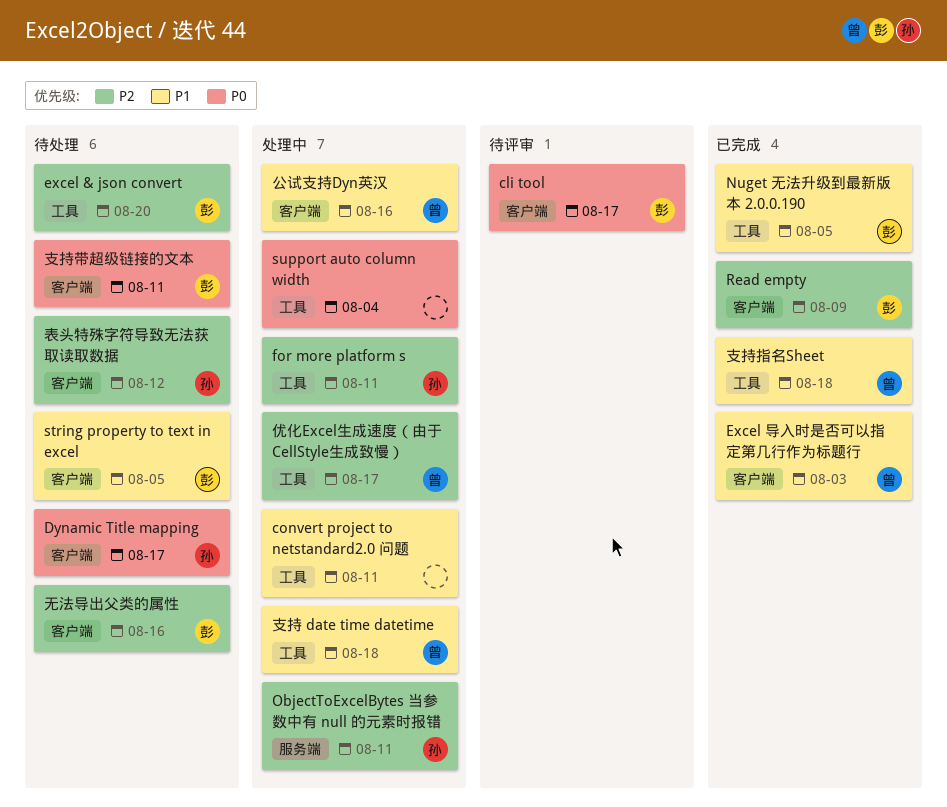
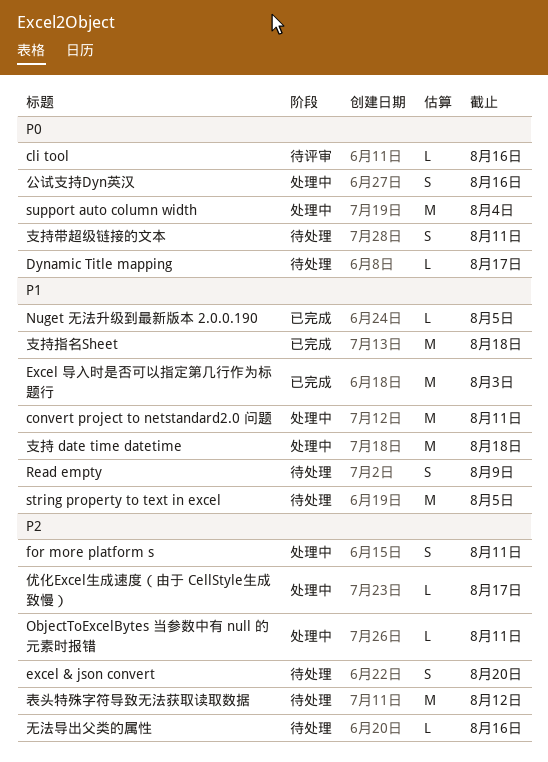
cli tool, due: Aug 17 -> Aug 16
Read empty, status: 已完成 -> 待处理
Read empty, priority: P2 -> P1
公试支持Dyn英汉, priority: P1 -> P0

